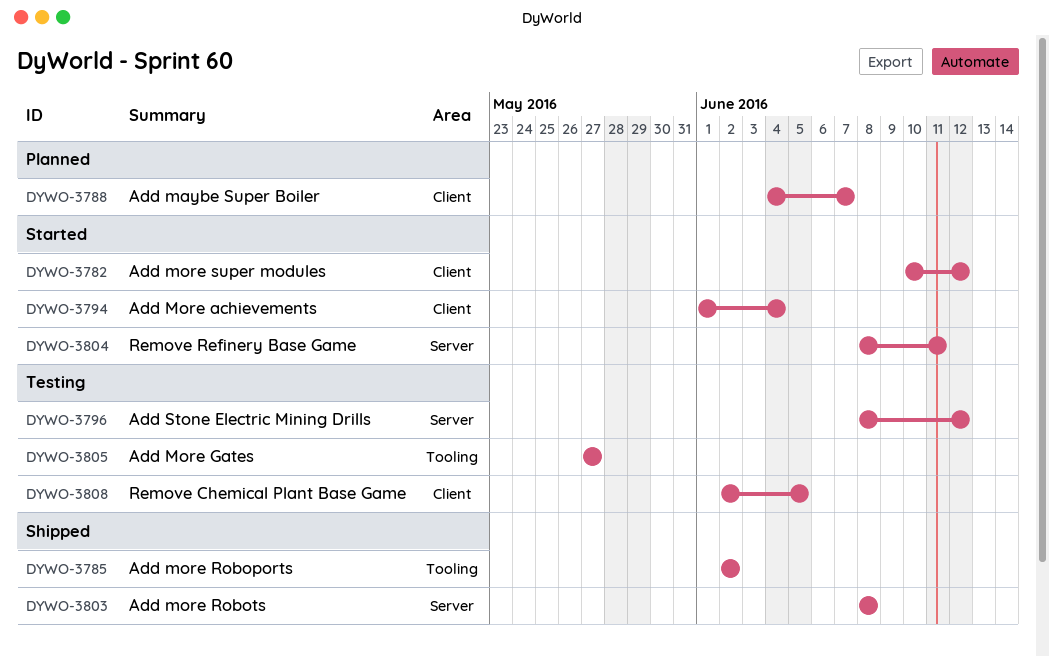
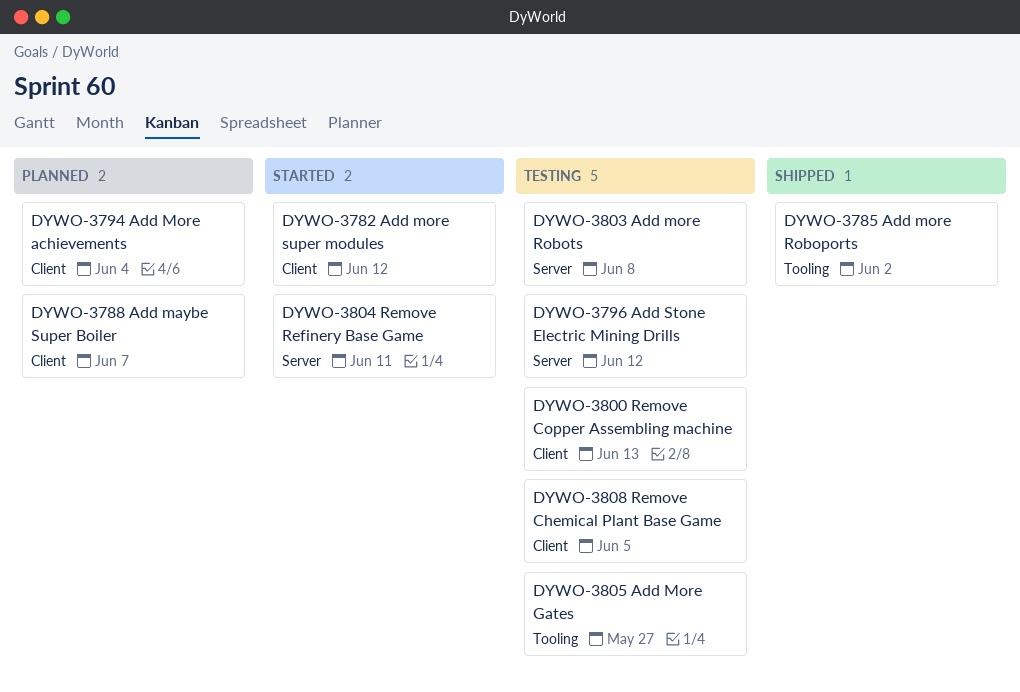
DYWO-3794, status: Started -> Planned
DYWO-3800: none -> present
DYWO-3803, status: Shipped -> Testing

